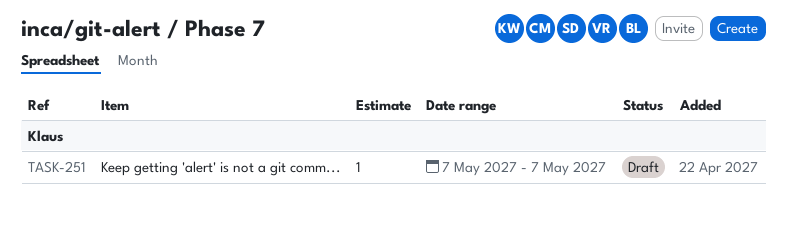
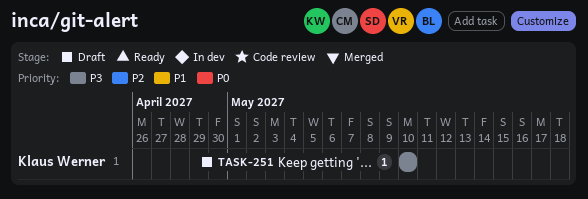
TASK-251, start: May 7 -> May 10
TASK-251, due: May 7 -> May 10

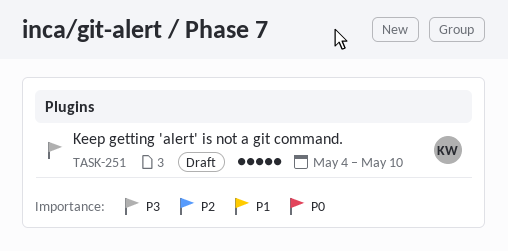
TASK-251, estimate: 1 -> 5
TASK-251, start: May 10 -> May 4

